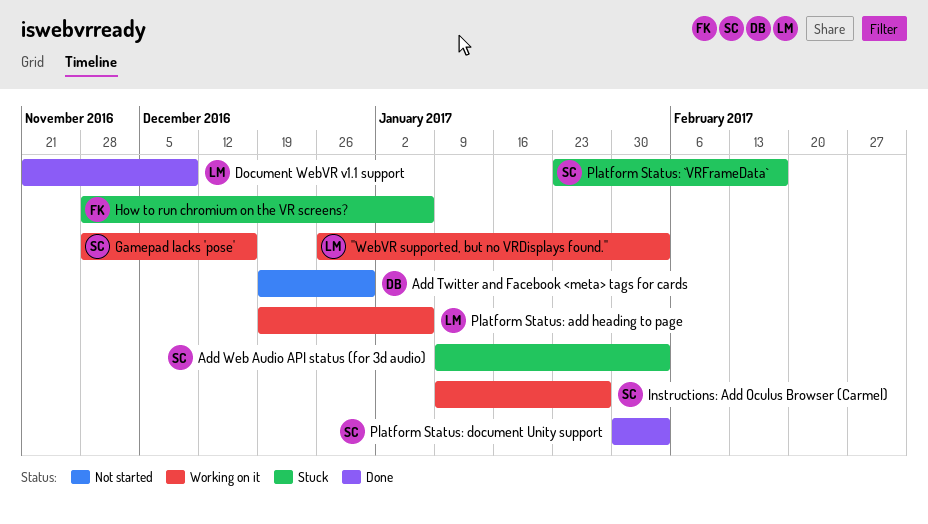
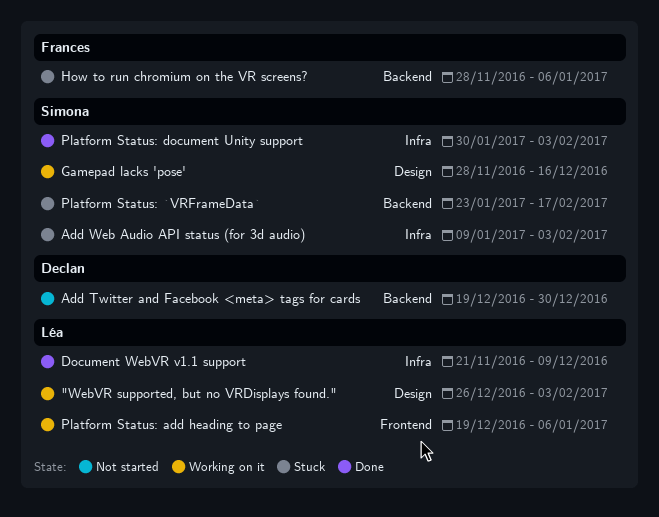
Instructions: Add Oculus Browser (Carmel): present -> none

